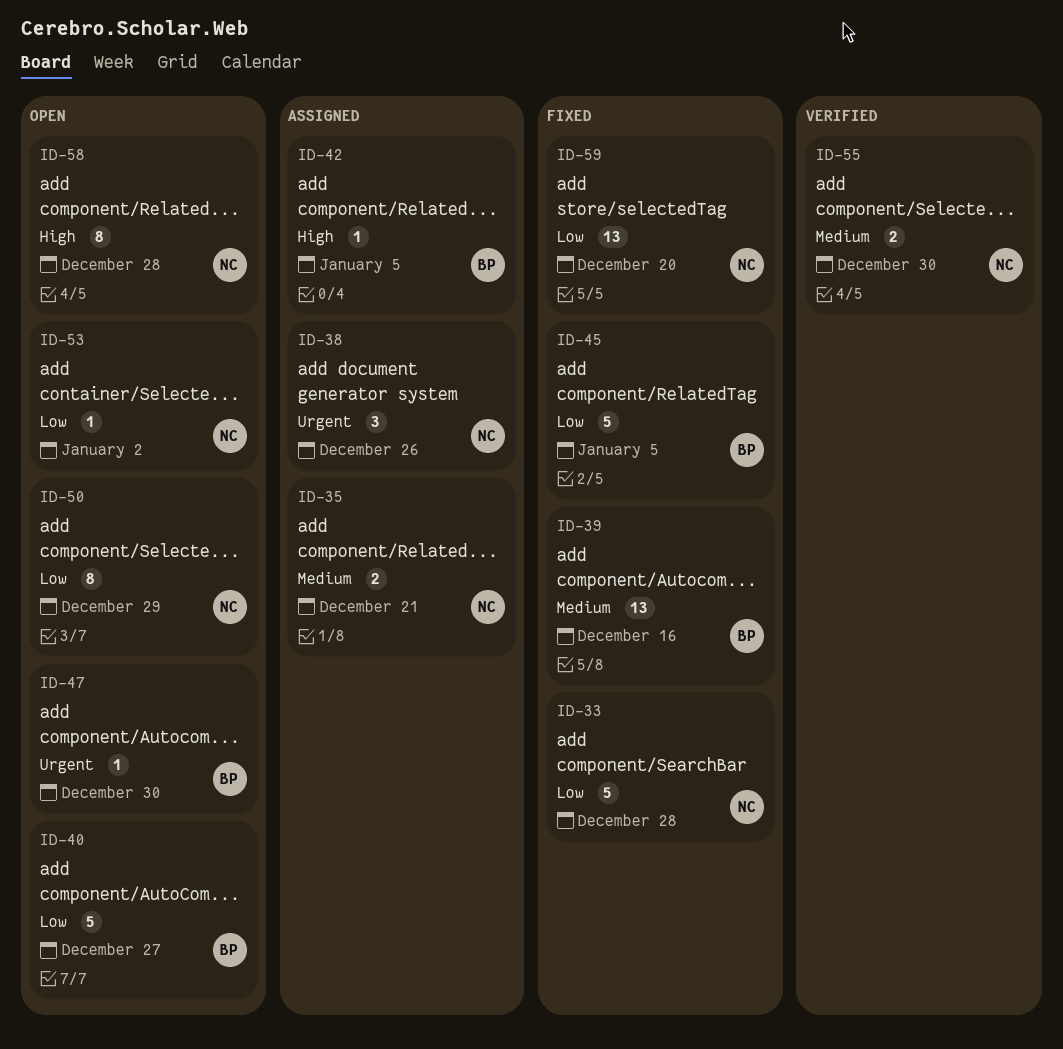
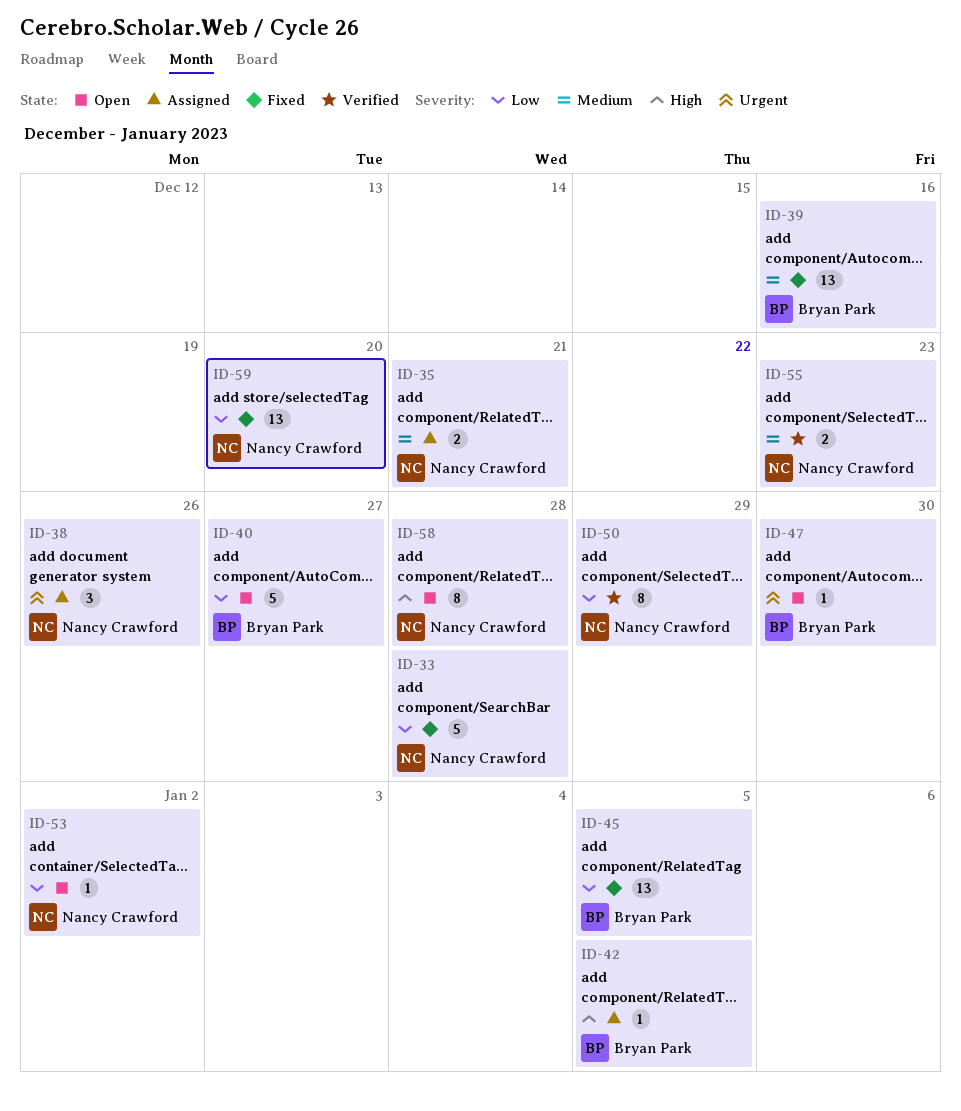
ID-45, estimate: 5 -> 13
ID-50, status: Open -> Verified
ID-55, due: Dec 30 -> Dec 23

